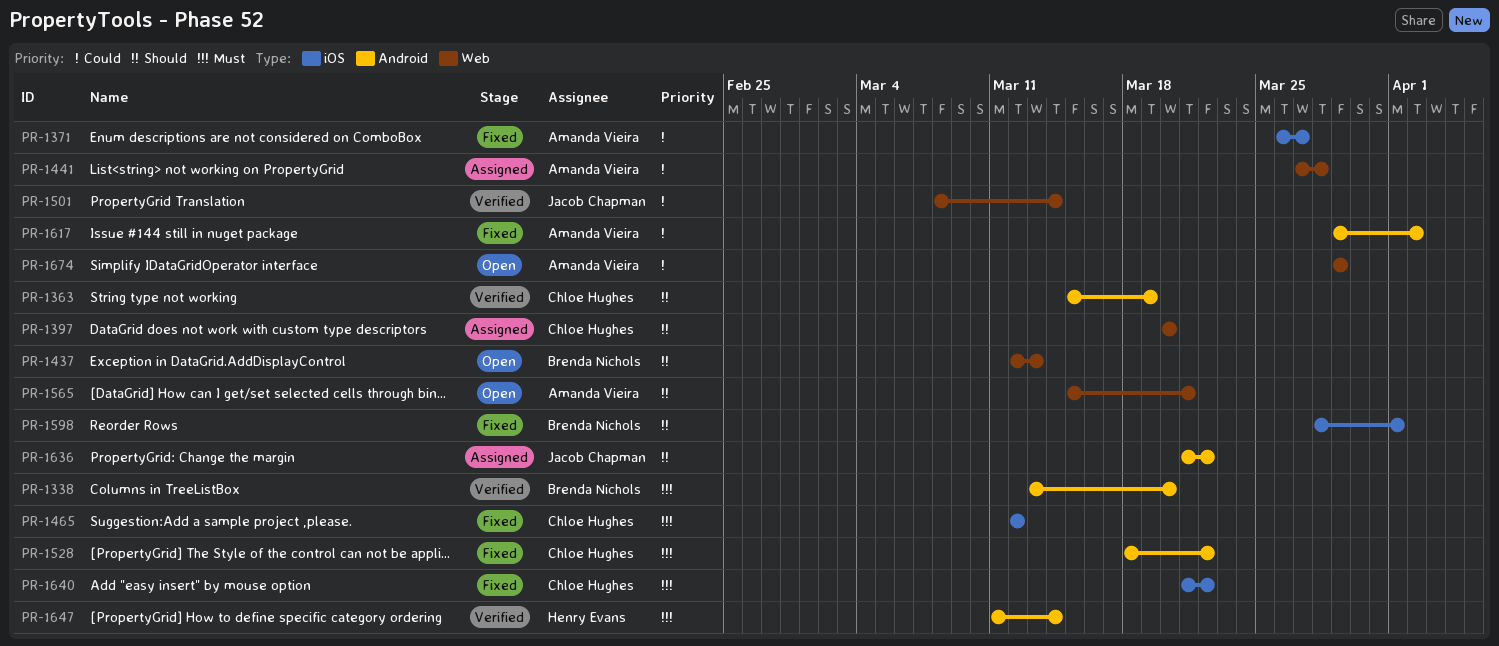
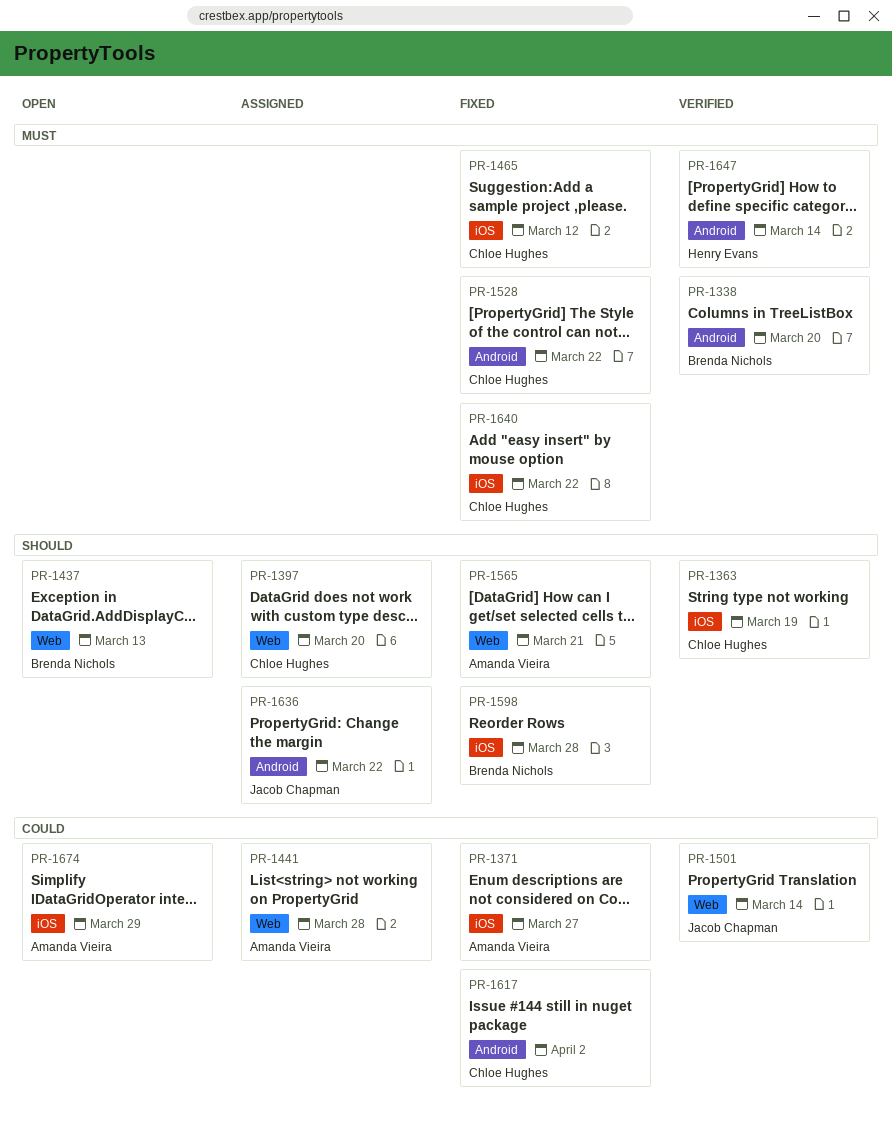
PR-1363, label: Android -> iOS
PR-1565, status: Open -> Fixed
PR-1598, due: Apr 1 -> Mar 28
PR-1617, owner: Amanda Vieira -> Chloe Hughes
PR-1674, label: Web -> iOS

